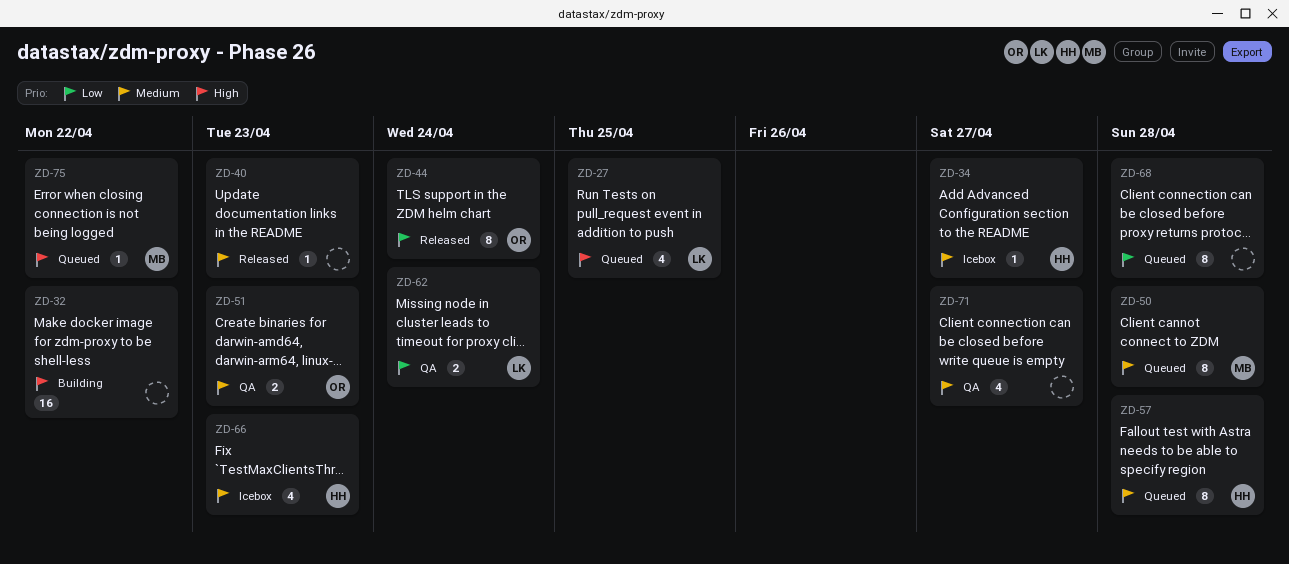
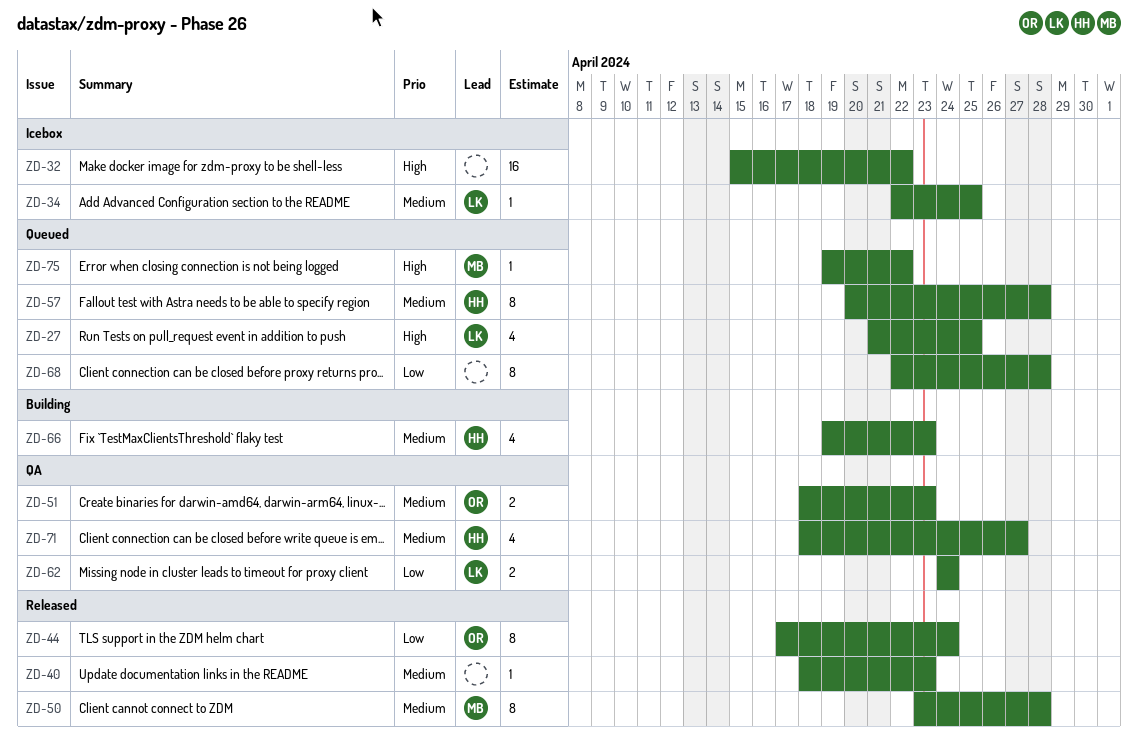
ZD-32, status: Building -> Icebox
ZD-34, owner: HH -> LK
ZD-34, due: Apr 27 -> Apr 25
ZD-50, status: Queued -> Released
ZD-66, status: Icebox -> Building
ZD-71, owner: none -> HH

